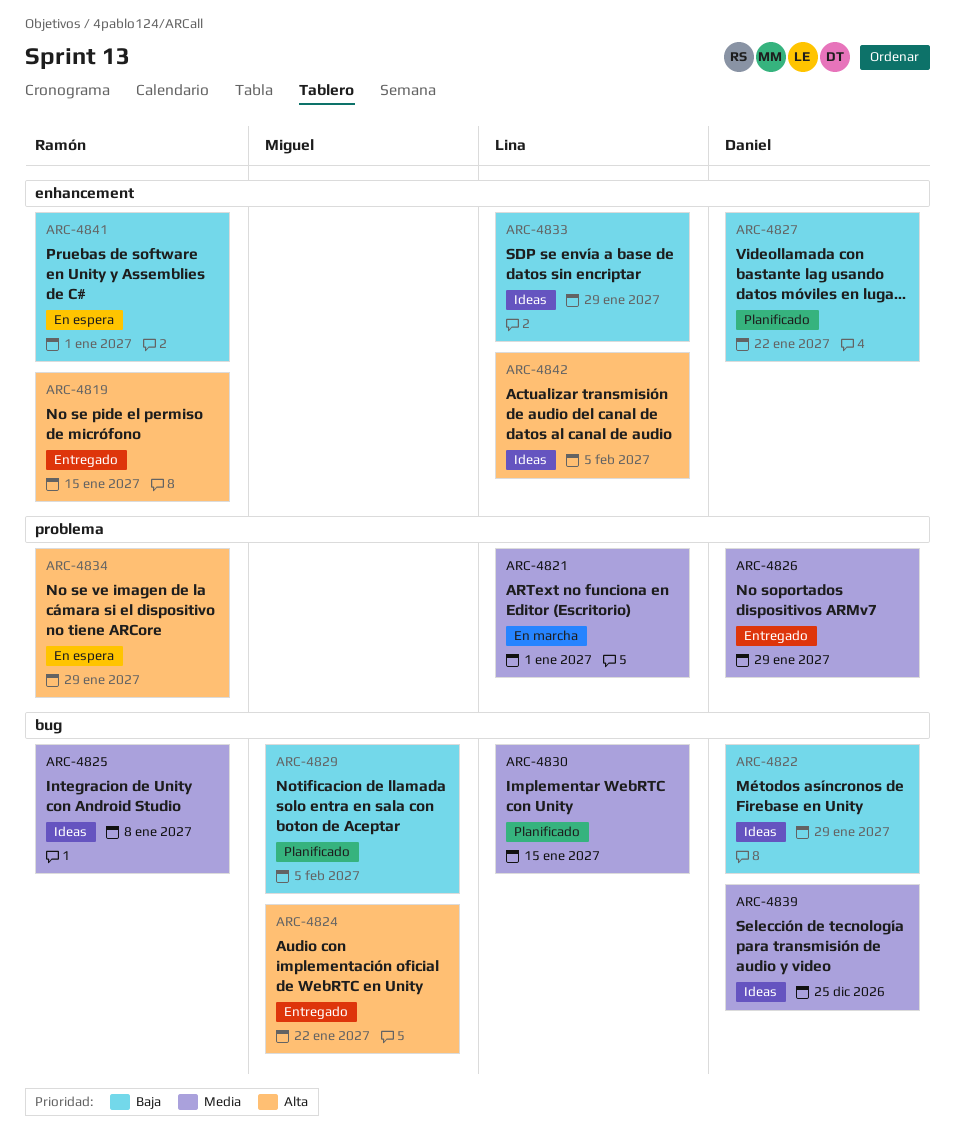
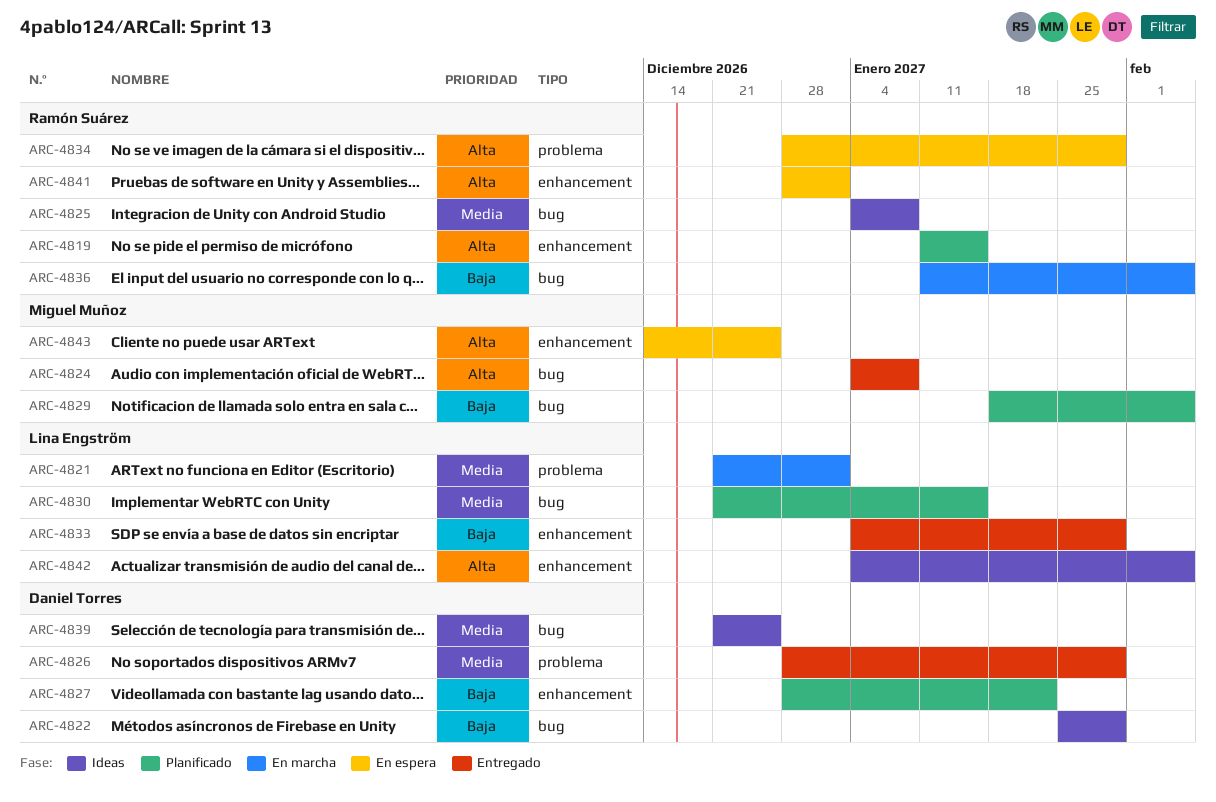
ARC-4819, status: Entregado -> Planificado
ARC-4824, due: Jan 22 -> Jan 8
ARC-4833, status: Ideas -> Entregado
ARC-4836: none -> present
ARC-4841, priority: Baja -> Alta
ARC-4843: none -> present

